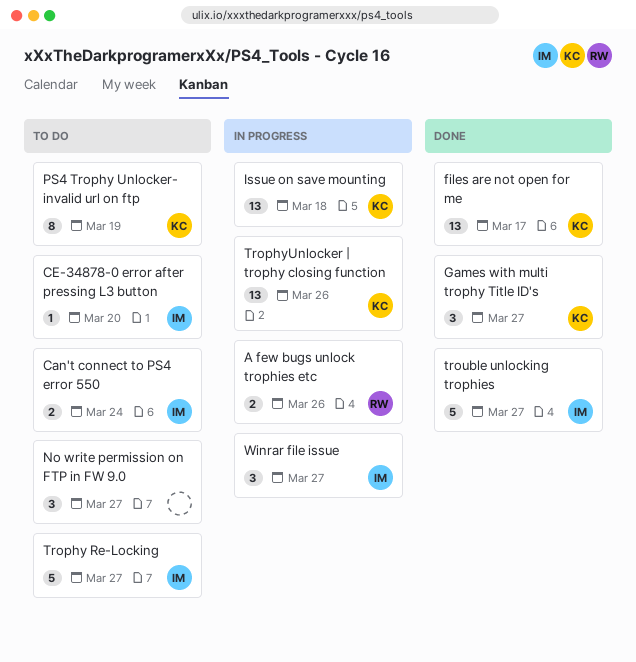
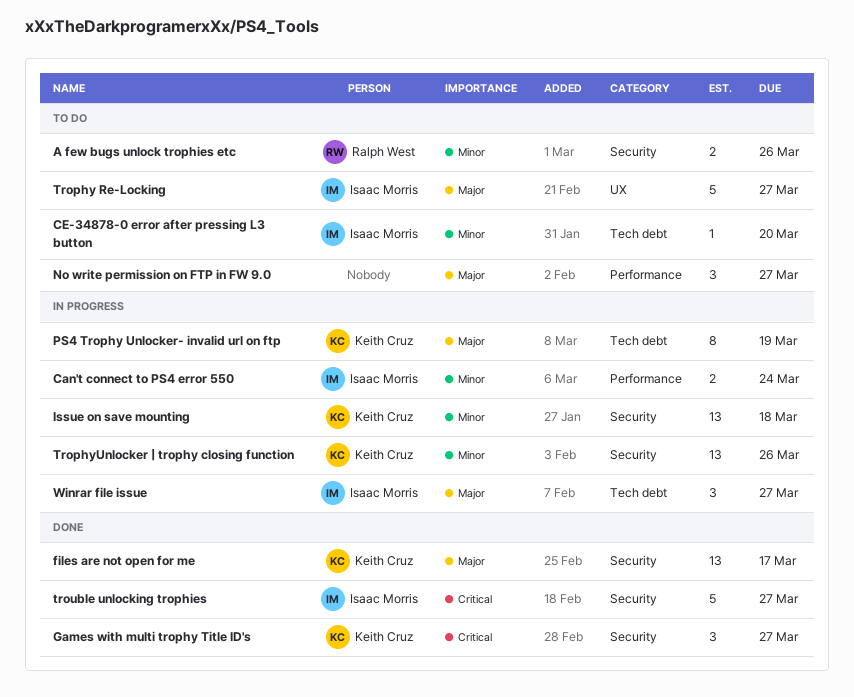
A few bugs unlock trophies etc, status: In progress -> To do
Can't connect to PS4 error 550, status: To do -> In progress
PS4 Trophy Unlocker- invalid url on ftp, status: To do -> In progress

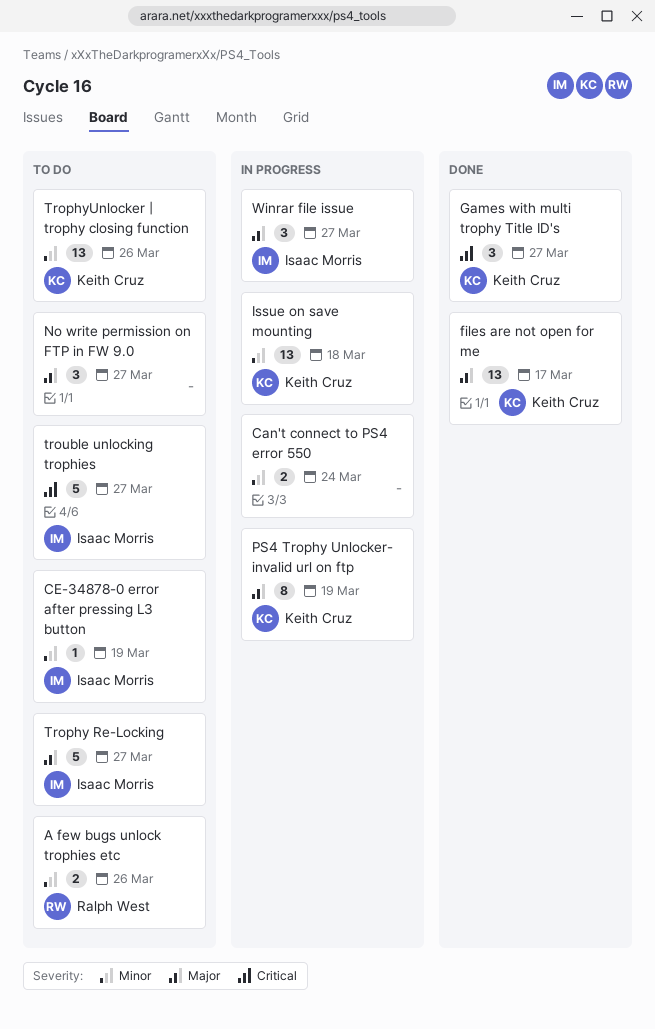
Can't connect to PS4 error 550, owner: Isaac Morris -> none
CE-34878-0 error after pressing L3 button, due: Mar 20 -> Mar 19
TrophyUnlocker | trophy closing function, status: In progress -> To do
trouble unlocking trophies, status: Done -> To do

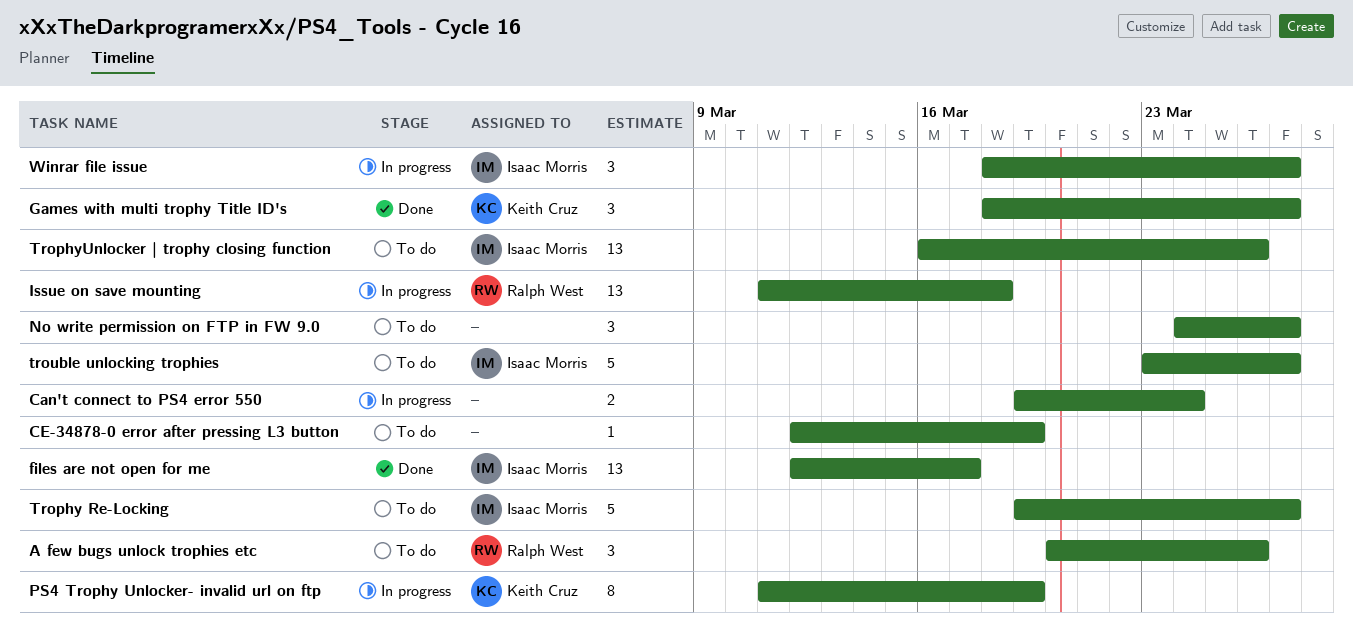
A few bugs unlock trophies etc, estimate: 2 -> 3
CE-34878-0 error after pressing L3 button, owner: Isaac Morris -> none
files are not open for me, owner: Keith Cruz -> Isaac Morris
Issue on save mounting, owner: Keith Cruz -> Ralph West
TrophyUnlocker | trophy closing function, owner: Keith Cruz -> Isaac Morris

